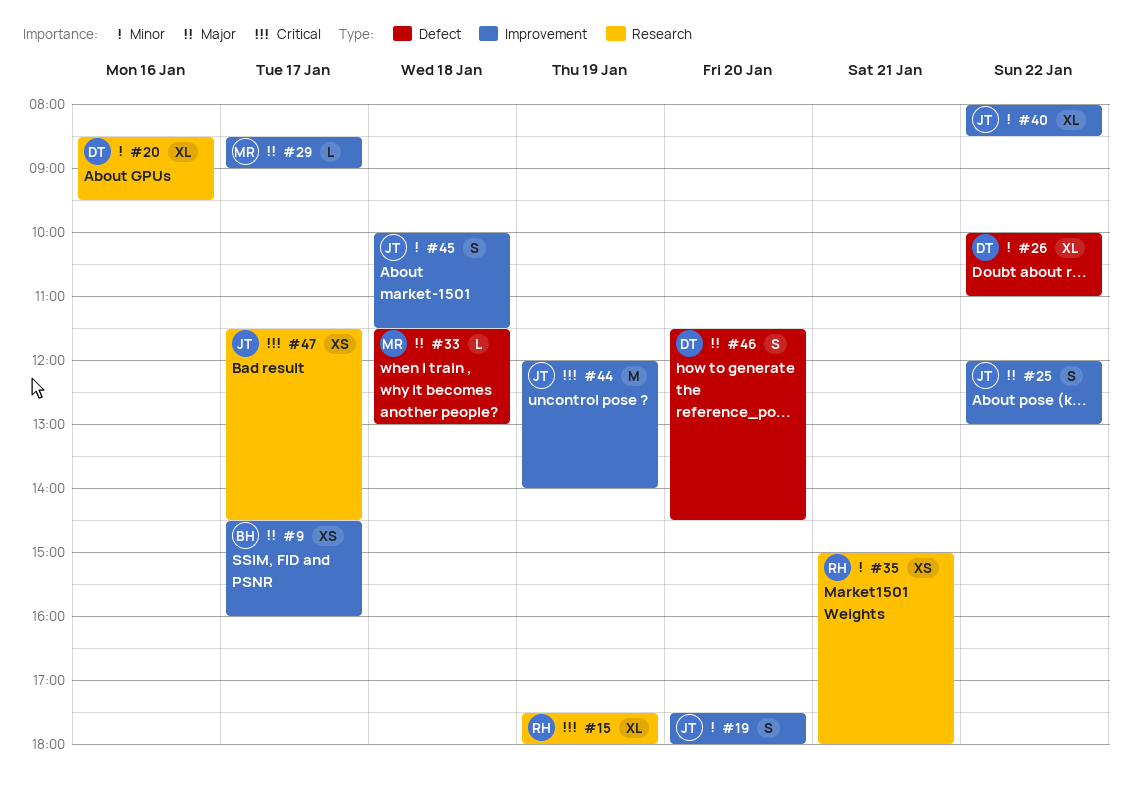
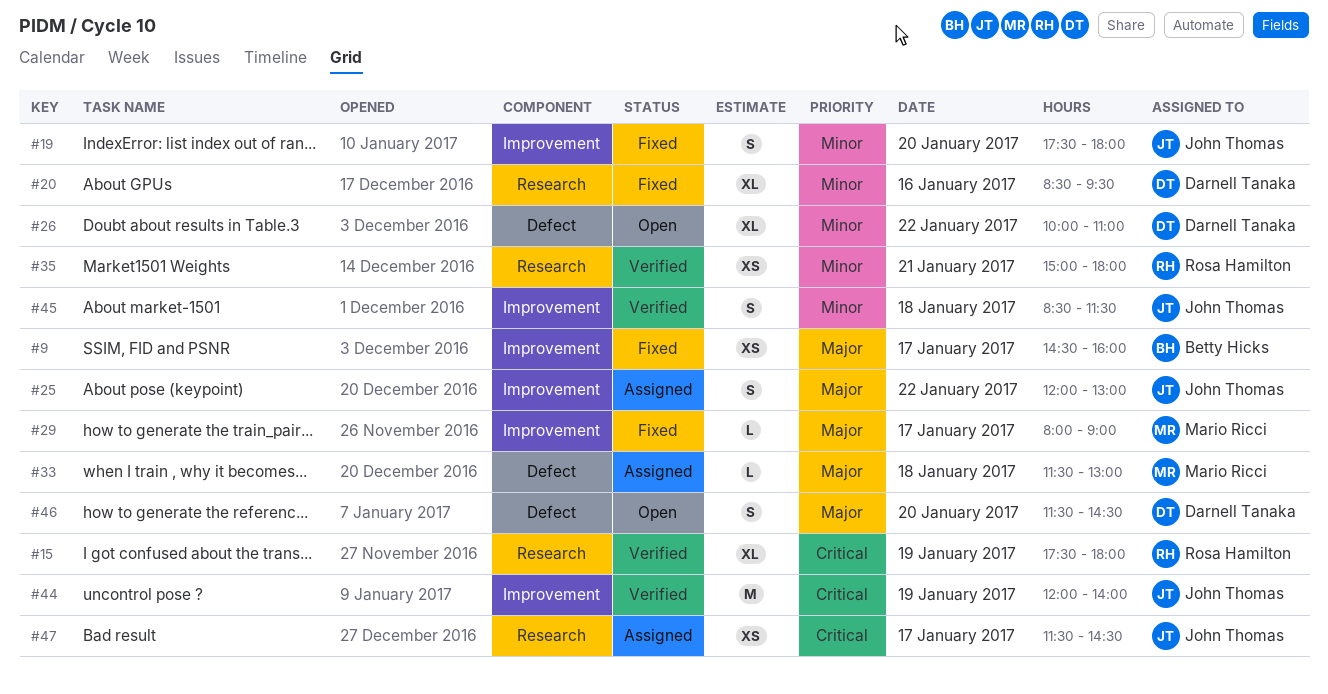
#29, begins: 08:30 -> 08:00
#40: present -> none
#45, begins: 10:00 -> 08:30

